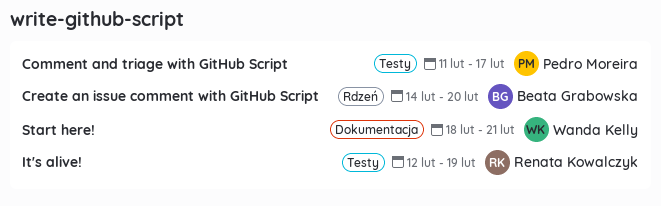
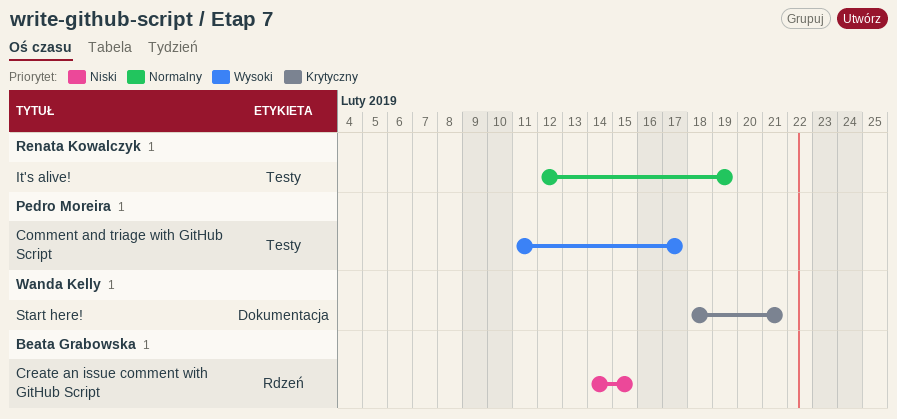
Create an issue comment with GitHub Script, due: Feb 20 -> Feb 15

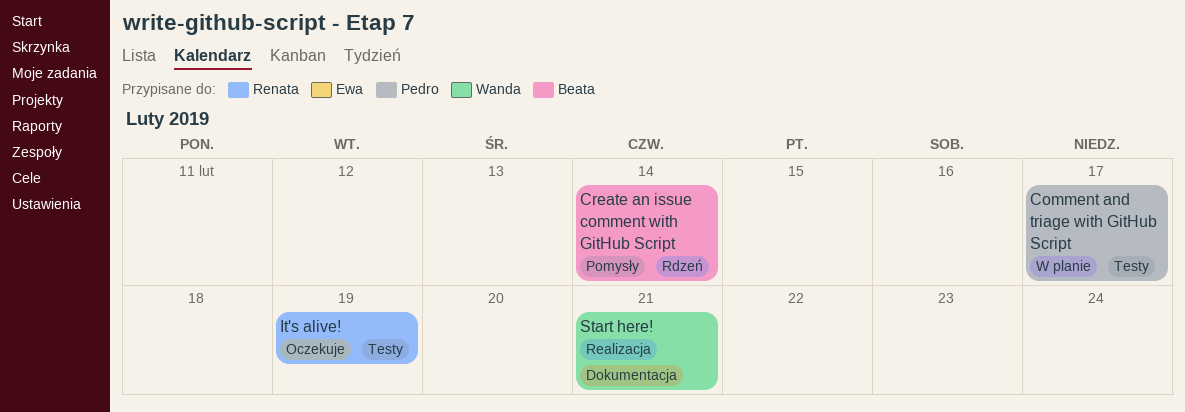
Create an issue comment with GitHub Script, due: Feb 15 -> Feb 14

